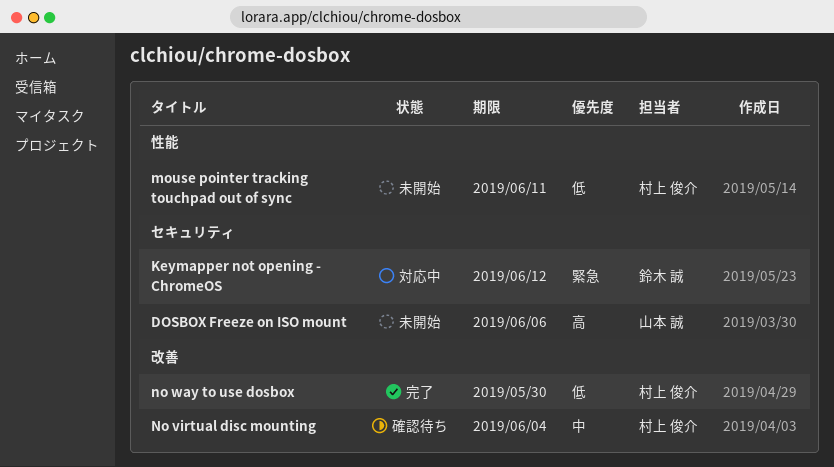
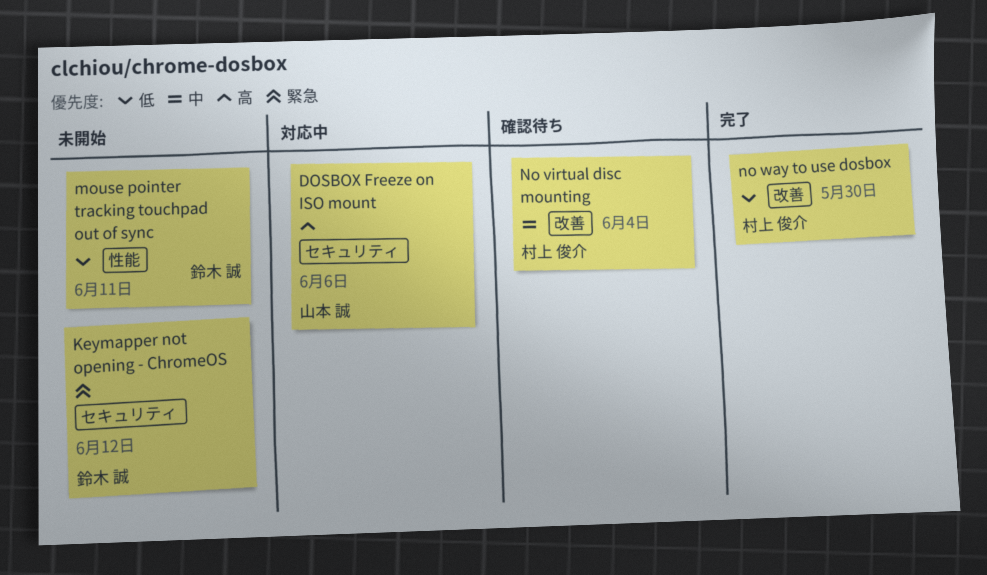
DOSBOX Freeze on ISO mount, status: 未開始 -> 対応中
Keymapper not opening - ChromeOS, status: 対応中 -> 未開始
mouse pointer tracking touchpad out of sync, owner: 村上 俊介 -> 鈴木 誠

